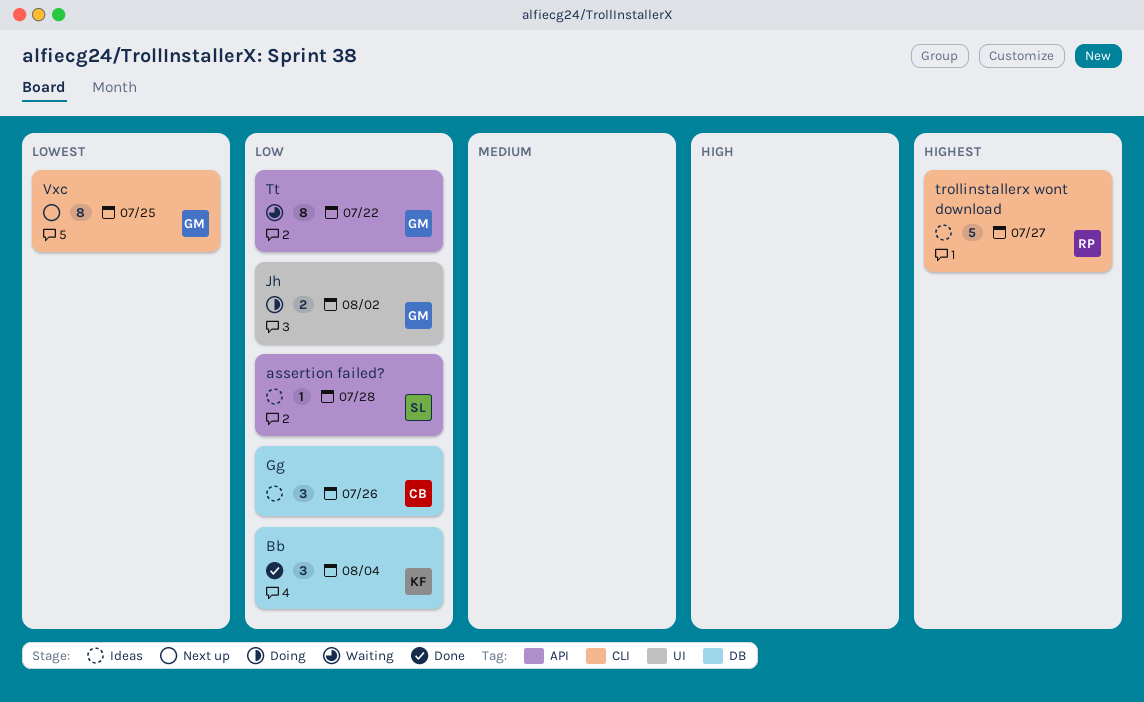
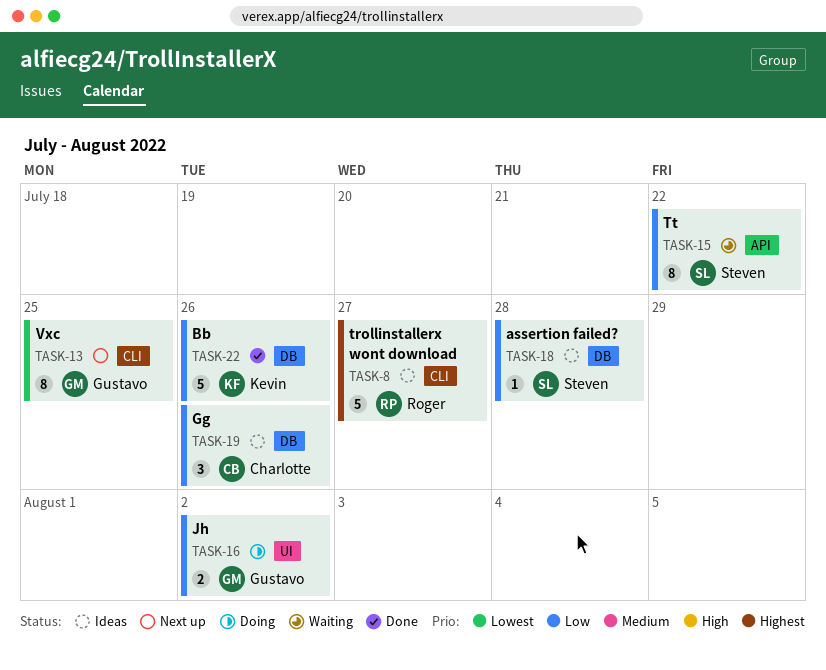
assertion failed?, label: API -> DB
Bb, estimate: 3 -> 5
Bb, due: Aug 4 -> Jul 26
Tt, owner: Gustavo -> Steven

